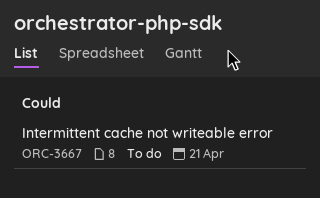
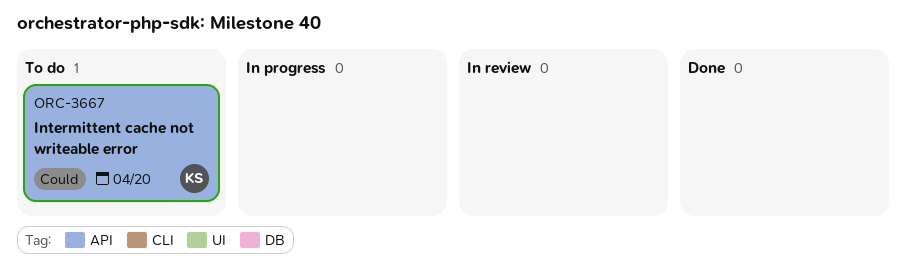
ORC-3667, due: Apr 21 -> Apr 20

